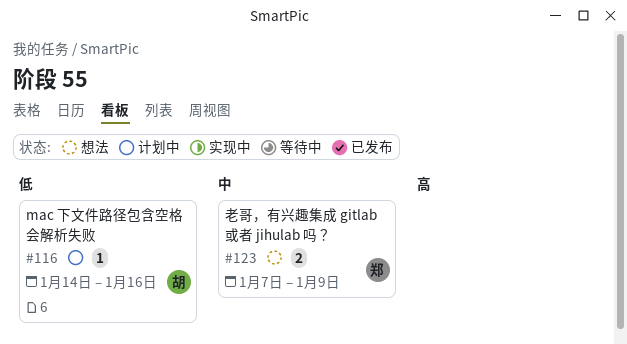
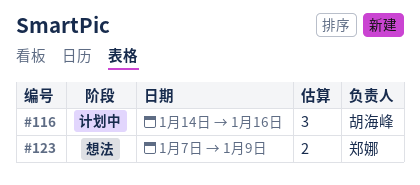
#116, estimate: 1 -> 3

